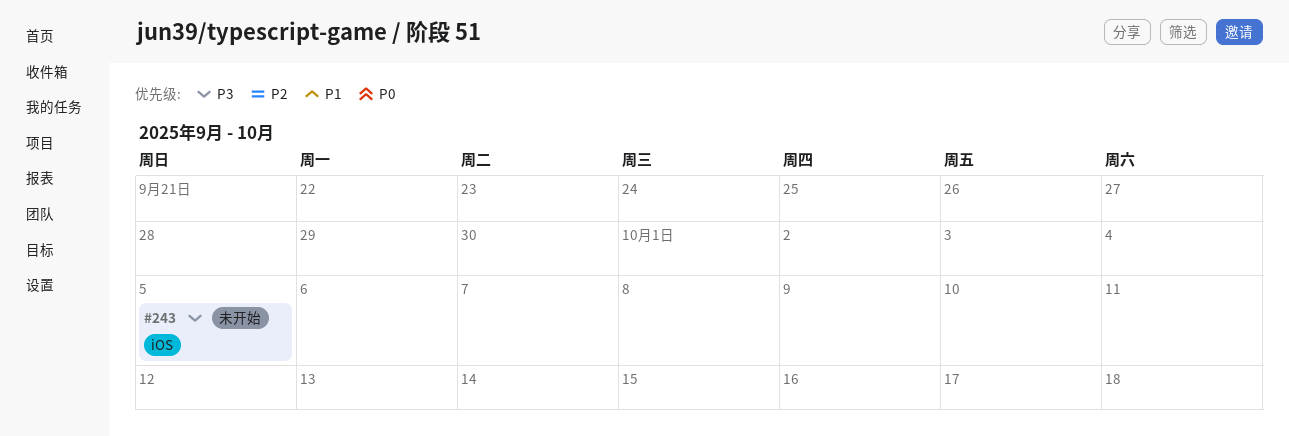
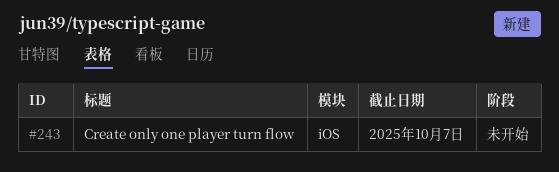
#243, due: Oct 5 -> Oct 7

